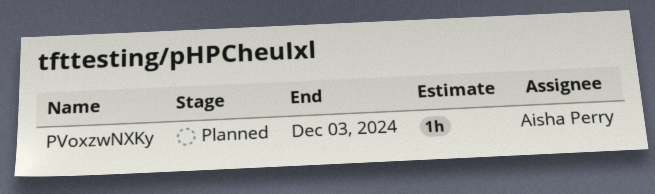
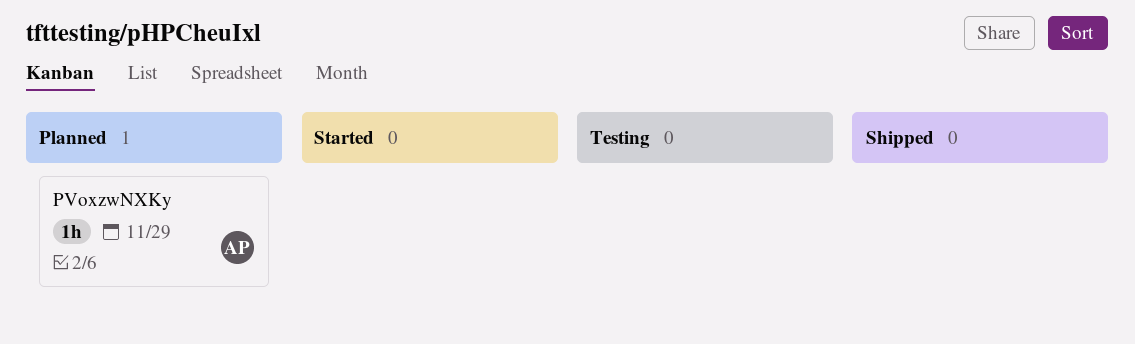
PVoxzwNXKy, due: Dec 3 -> Nov 29

